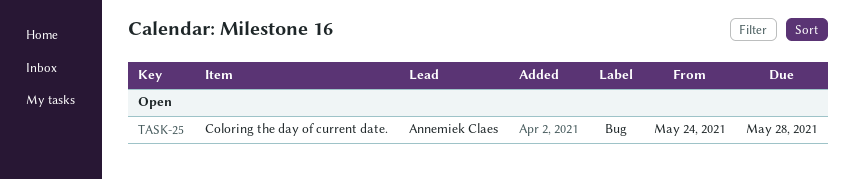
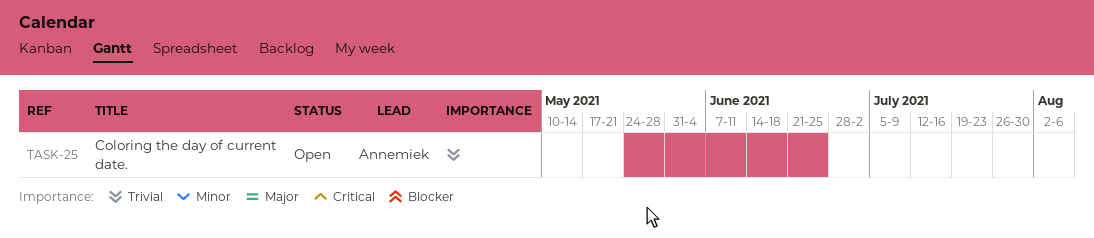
TASK-25, due: May 28 -> Jun 25

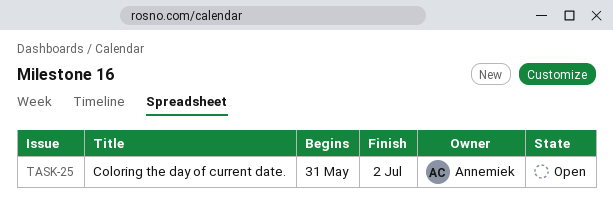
TASK-25, start: May 24 -> May 31
TASK-25, due: Jun 25 -> Jul 2

